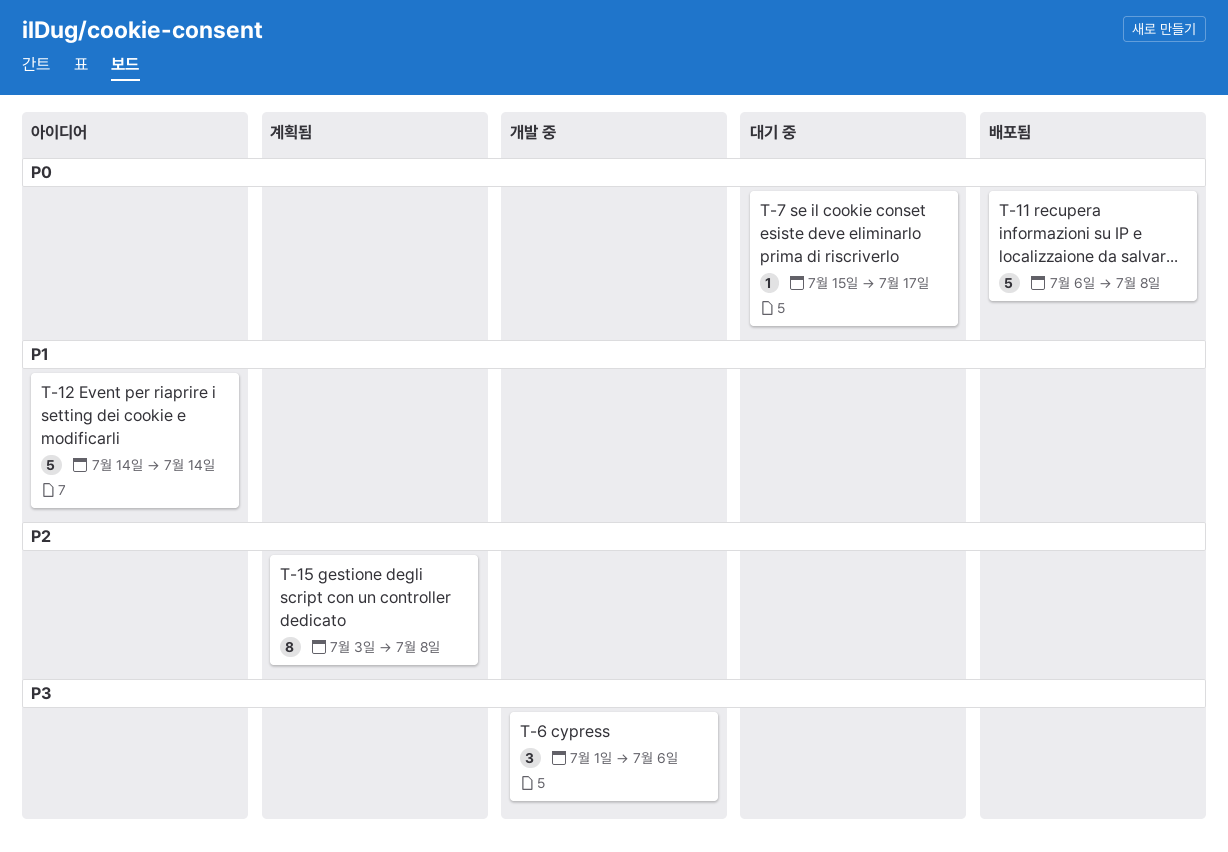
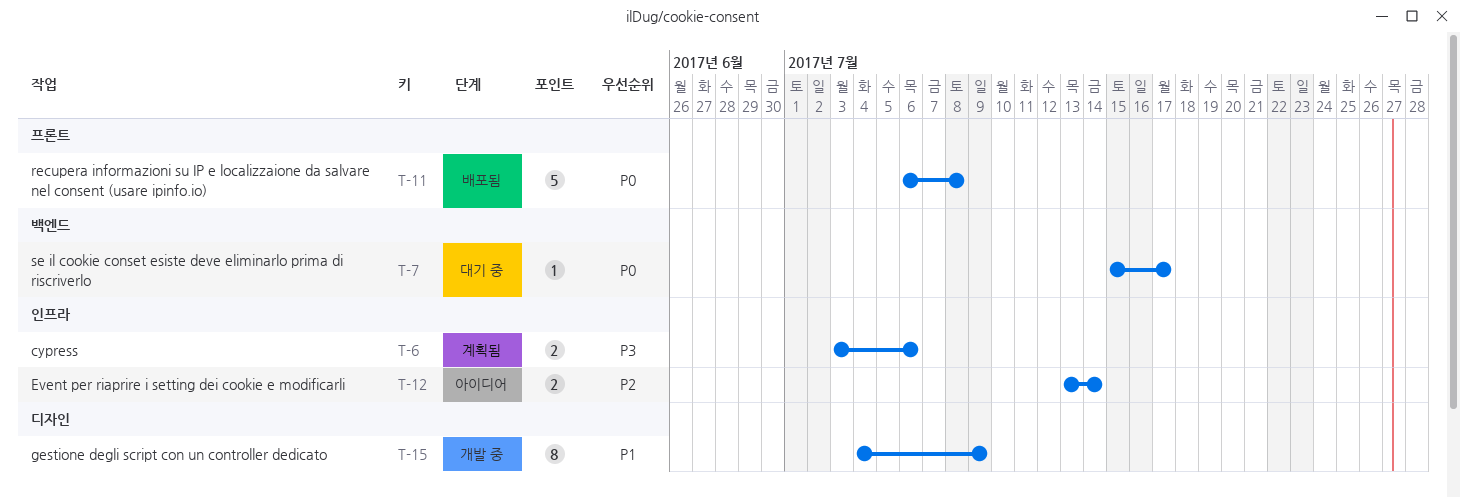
T-6, status: 개발 중 -> 계획됨
T-6, estimate: 3 -> 2
T-6, start: Jul 1 -> Jul 3
T-12, priority: P1 -> P2
T-12, estimate: 5 -> 2
T-12, start: Jul 14 -> Jul 13
T-15, status: 계획됨 -> 개발 중
T-15, priority: P2 -> P1
T-15, start: Jul 3 -> Jul 4
T-15, due: Jul 8 -> Jul 9

